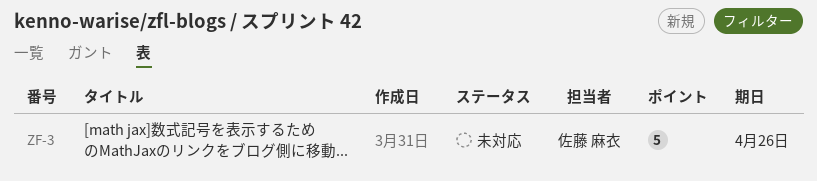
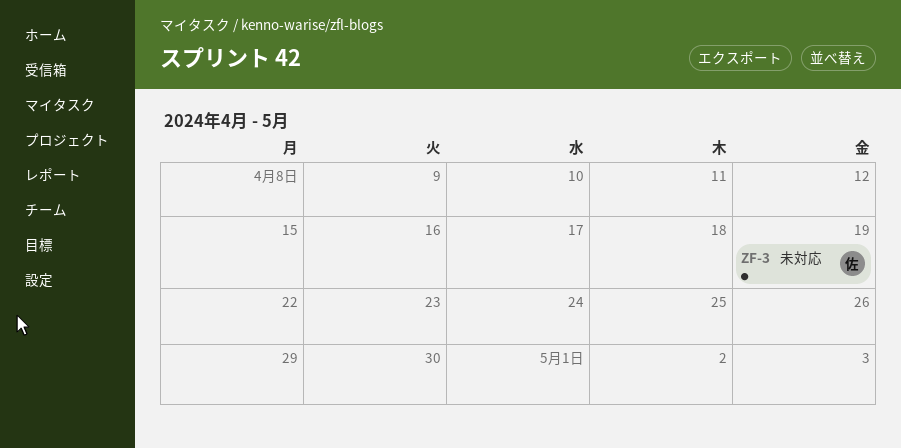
ZF-3, estimate: 5 -> 1
ZF-3, due: Apr 26 -> Apr 19

